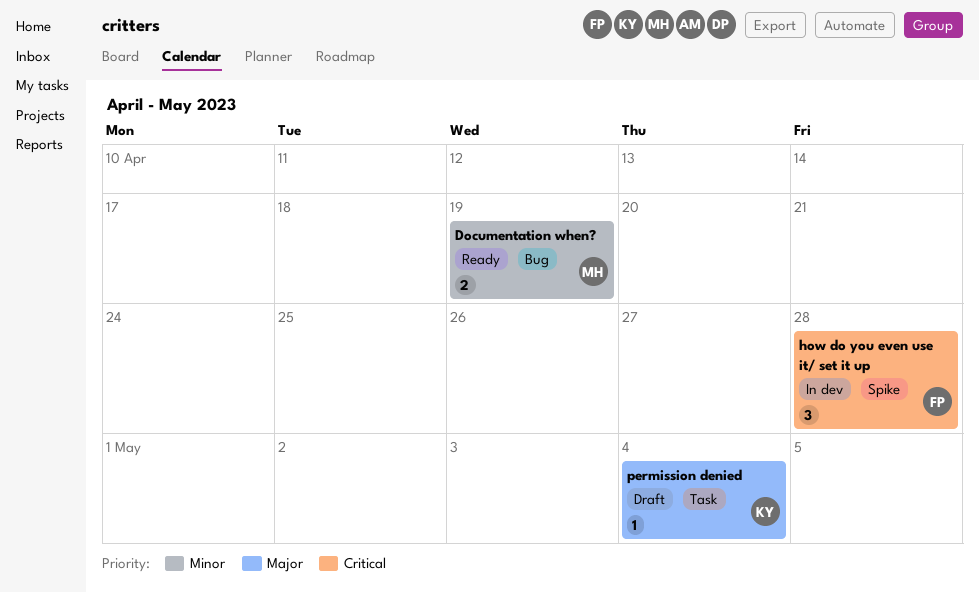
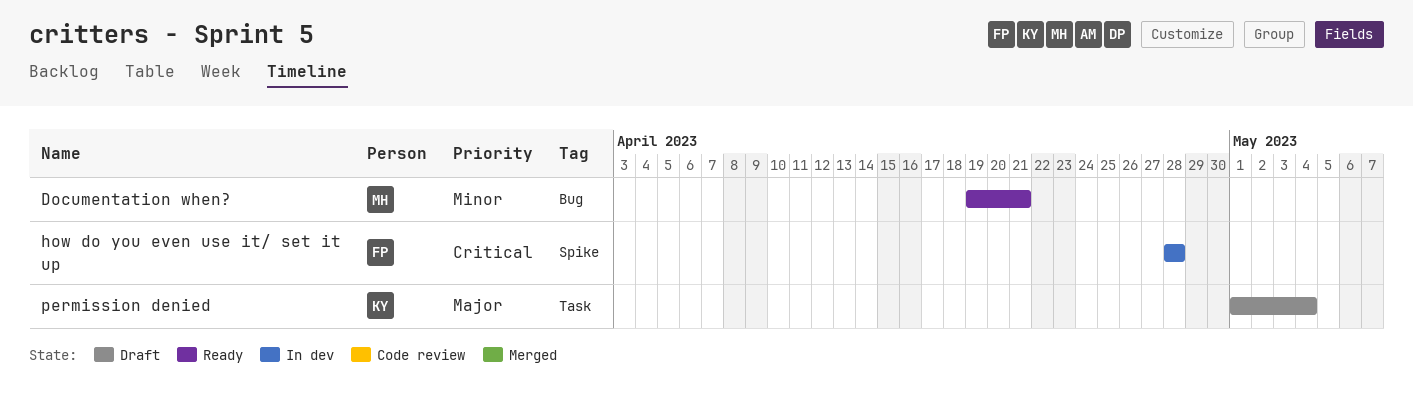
Documentation when?, due: Apr 19 -> Apr 21

